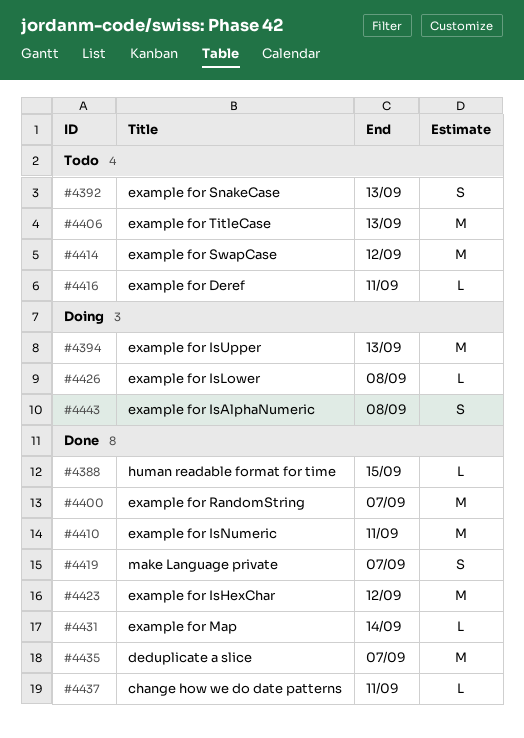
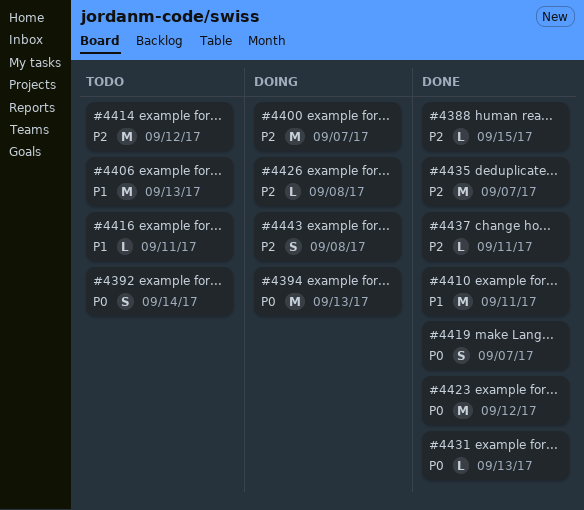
#4392, due: Sep 13 -> Sep 14
#4400, status: Done -> Doing
#4431, due: Sep 14 -> Sep 13

